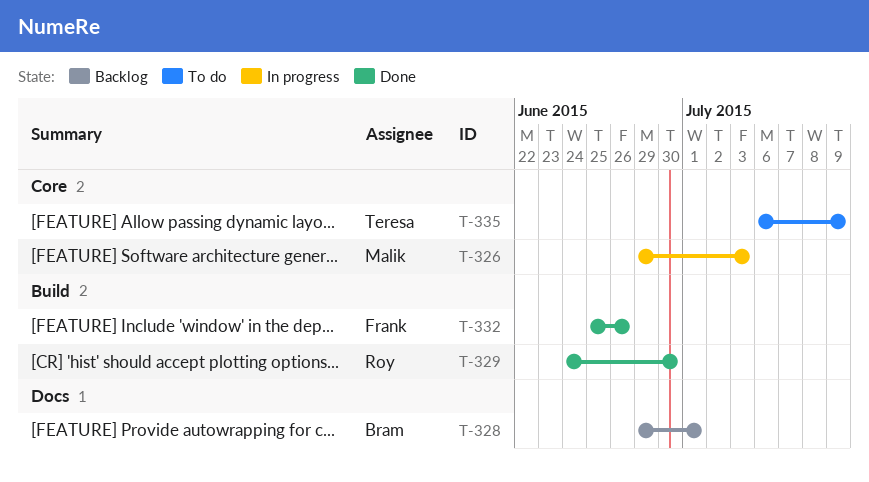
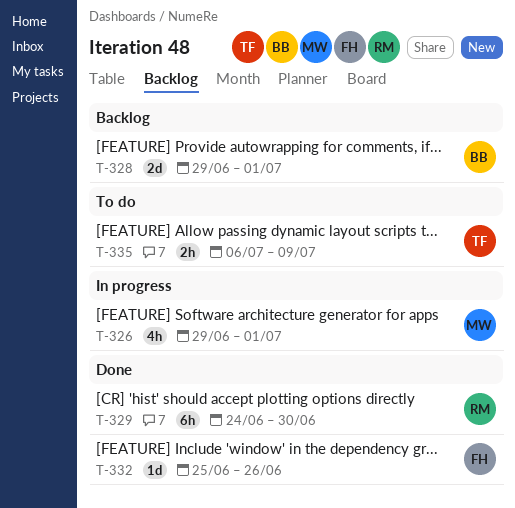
T-326, due: Jul 3 -> Jul 1

